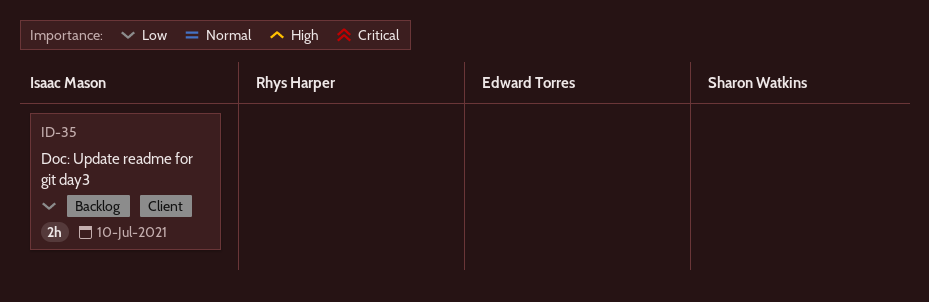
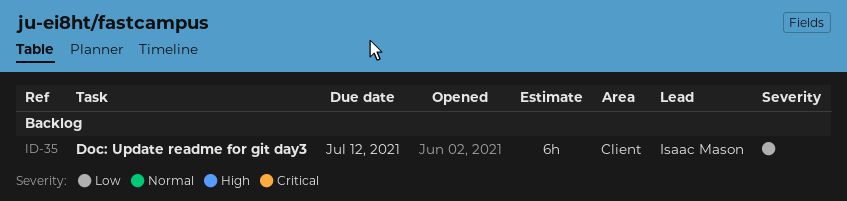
ID-35, estimate: 2h -> 6h
ID-35, due: Jul 10 -> Jul 12

